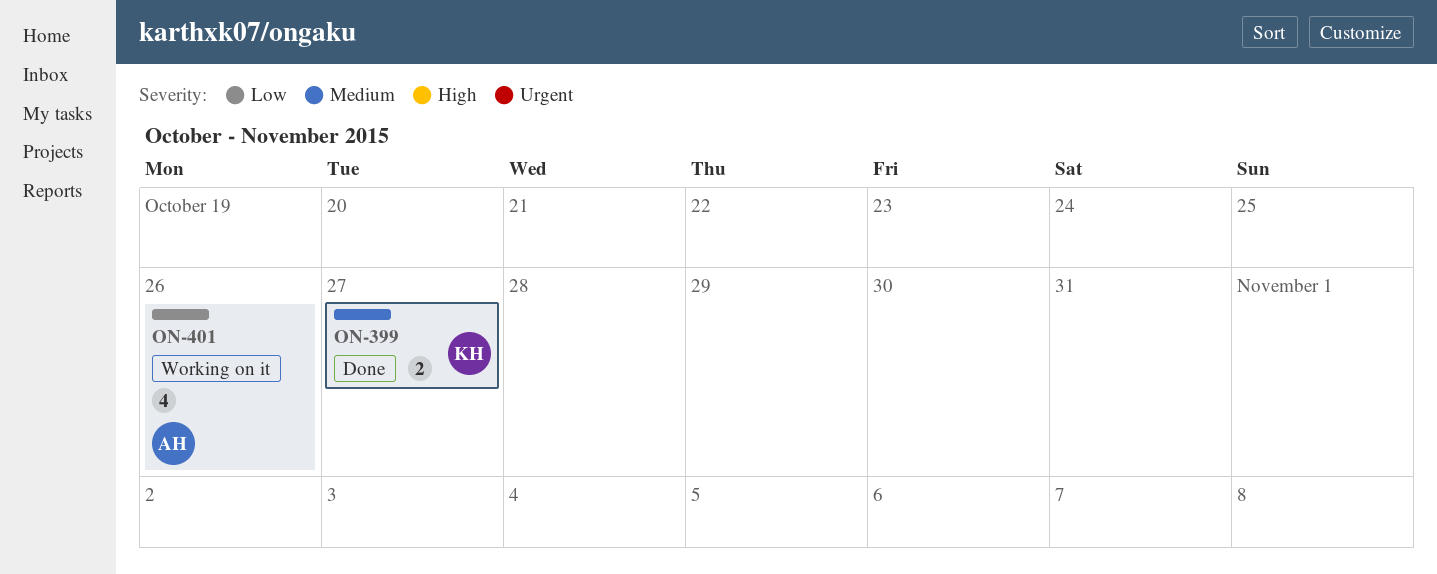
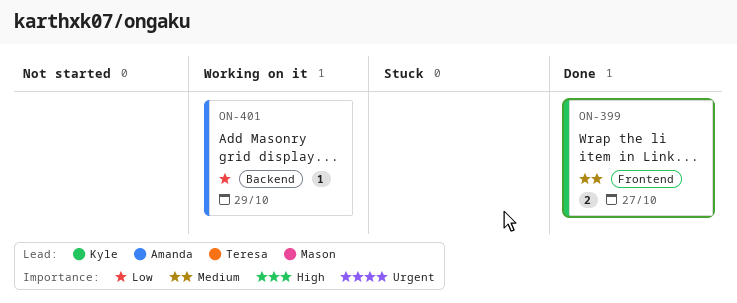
ON-401, estimate: 4 -> 1
ON-401, due: Oct 26 -> Oct 29

